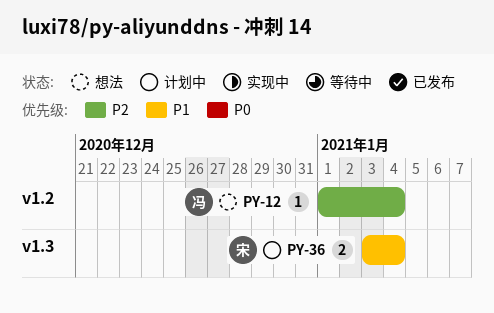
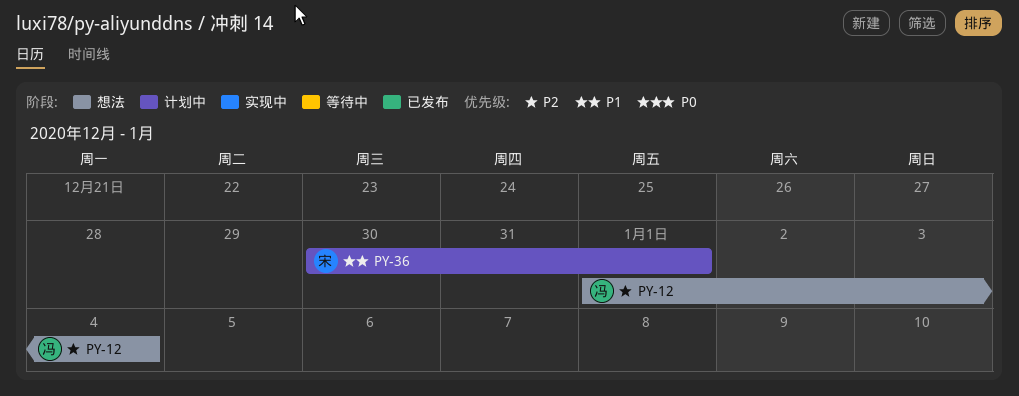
PY-36, start: Jan 3 -> Dec 30
PY-36, due: Jan 4 -> Jan 1

